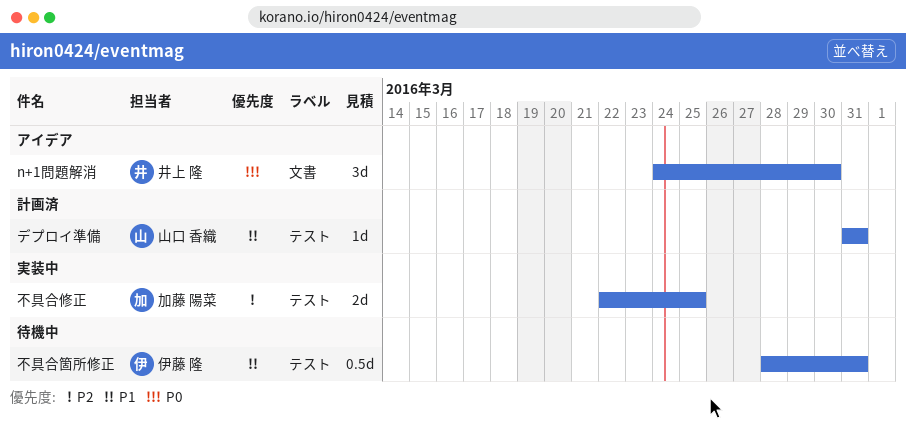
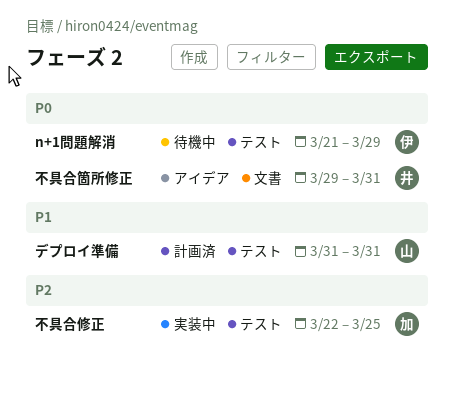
n+1問題解消, status: アイデア -> 待機中
n+1問題解消, owner: 井上 隆 -> 伊藤 隆
n+1問題解消, label: 文書 -> テスト
n+1問題解消, start: Mar 24 -> Mar 21
n+1問題解消, due: Mar 30 -> Mar 29
不具合箇所修正, status: 待機中 -> アイデア
不具合箇所修正, owner: 伊藤 隆 -> 井上 隆
不具合箇所修正, priority: P1 -> P0
不具合箇所修正, label: テスト -> 文書
不具合箇所修正, start: Mar 28 -> Mar 29

